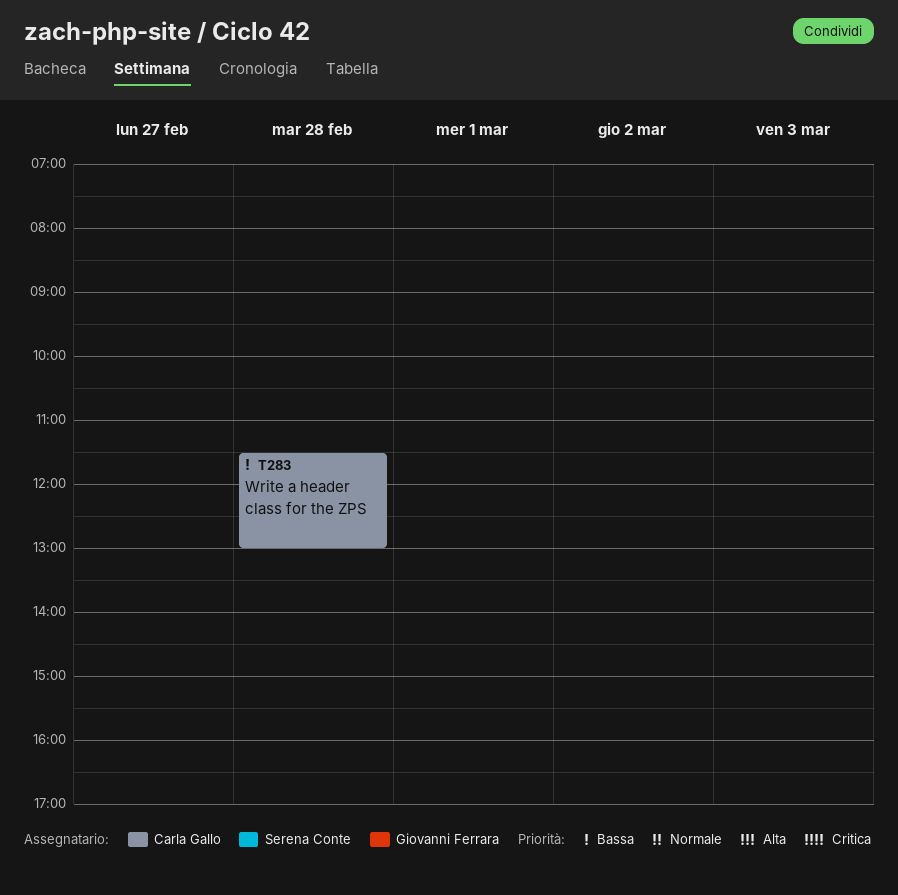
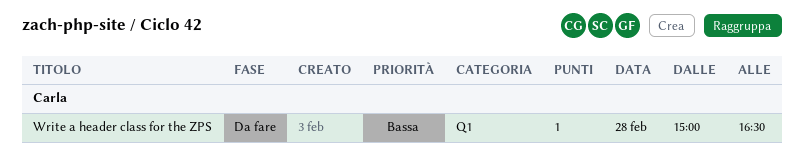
Write a header class for the ZPS, begins: 11:30 -> 15:00
Write a header class for the ZPS, ends: 13:00 -> 16:30

